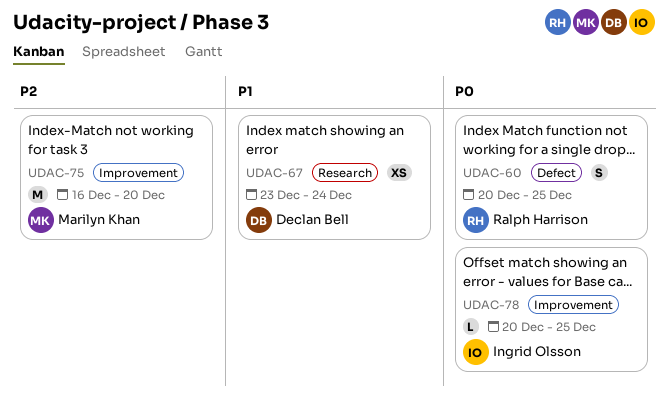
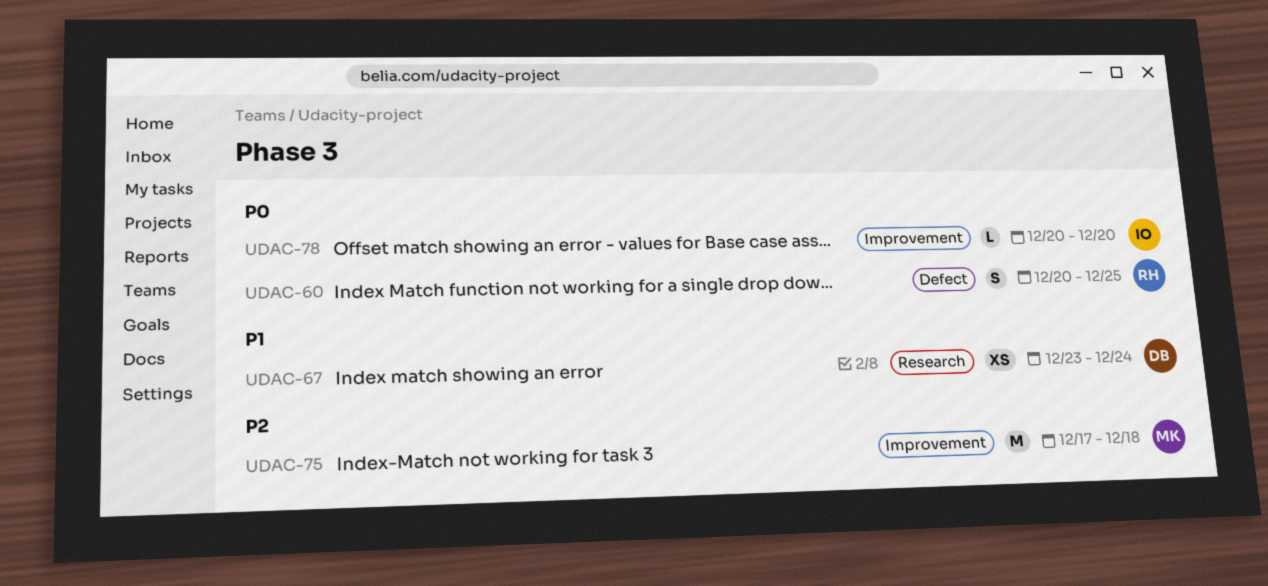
UDAC-75, start: Dec 16 -> Dec 17
UDAC-75, due: Dec 20 -> Dec 18
UDAC-78, due: Dec 25 -> Dec 20

